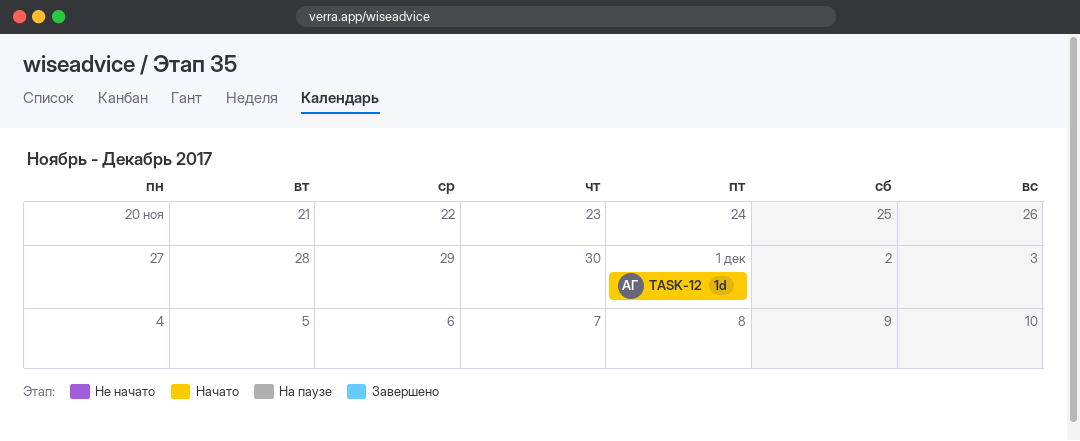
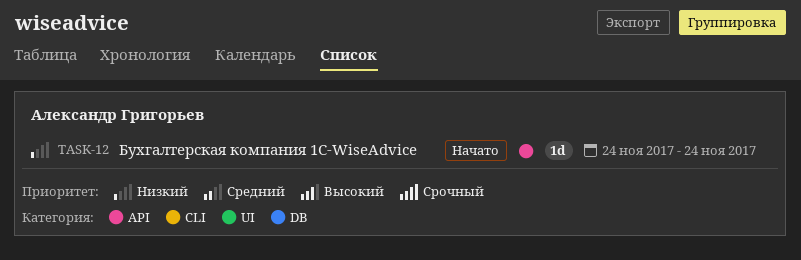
TASK-12, start: Dec 1 -> Nov 24
TASK-12, due: Dec 1 -> Nov 24

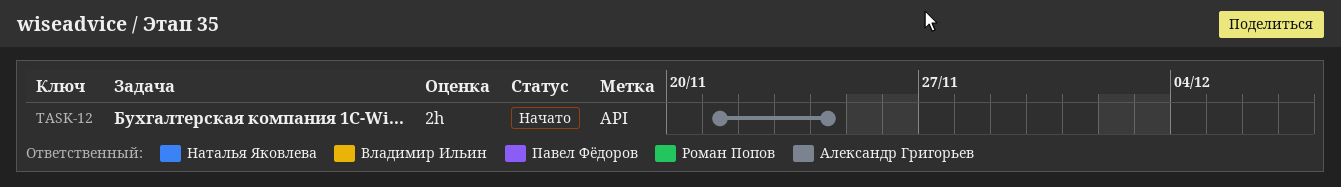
TASK-12, estimate: 1d -> 2h
TASK-12, start: Nov 24 -> Nov 21

